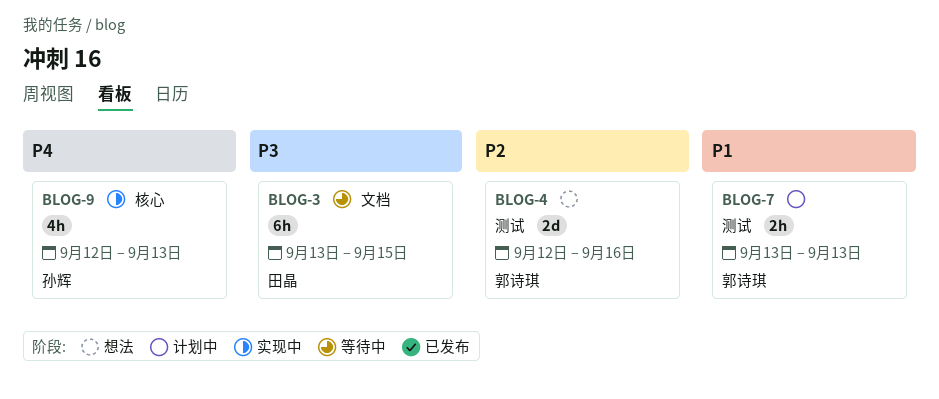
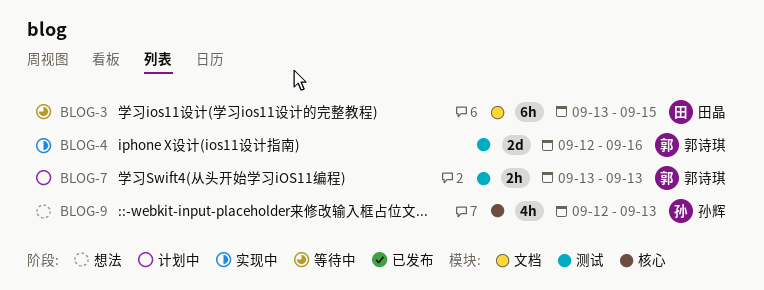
BLOG-4, status: 想法 -> 实现中
BLOG-9, status: 实现中 -> 想法

